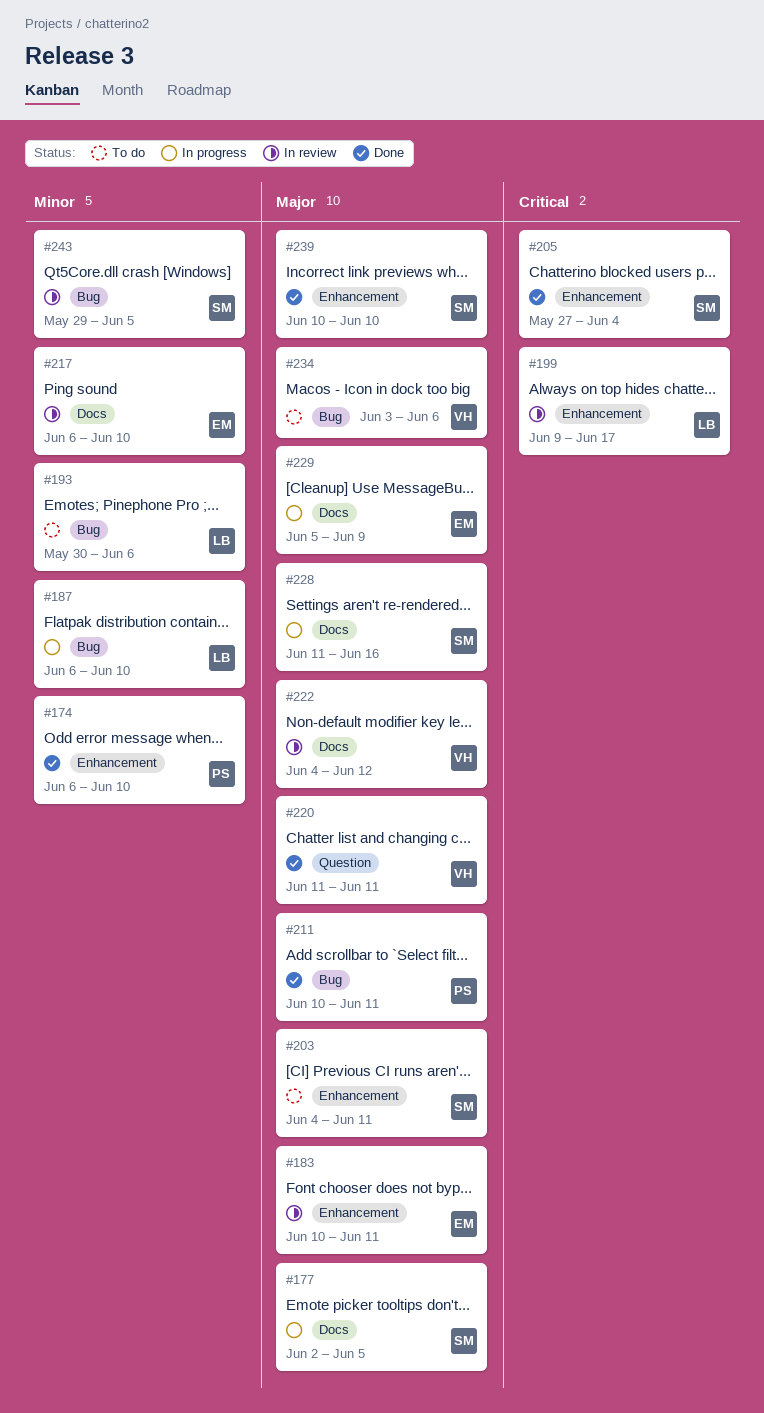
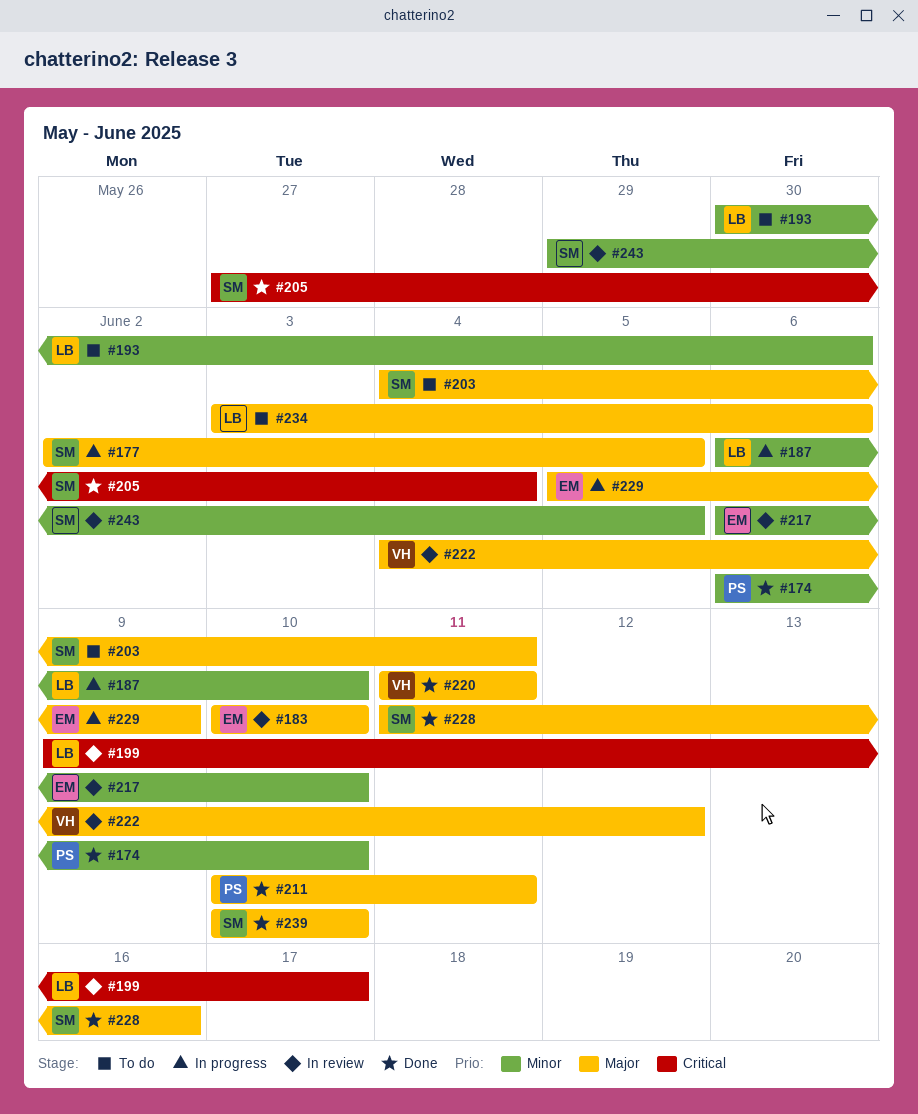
#183, due: Jun 11 -> Jun 10
#228, status: In progress -> Done
#234, owner: VH -> LB

